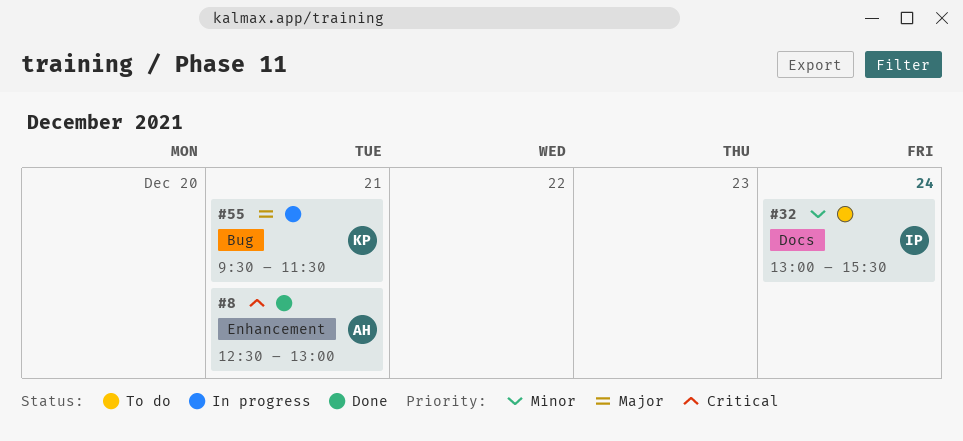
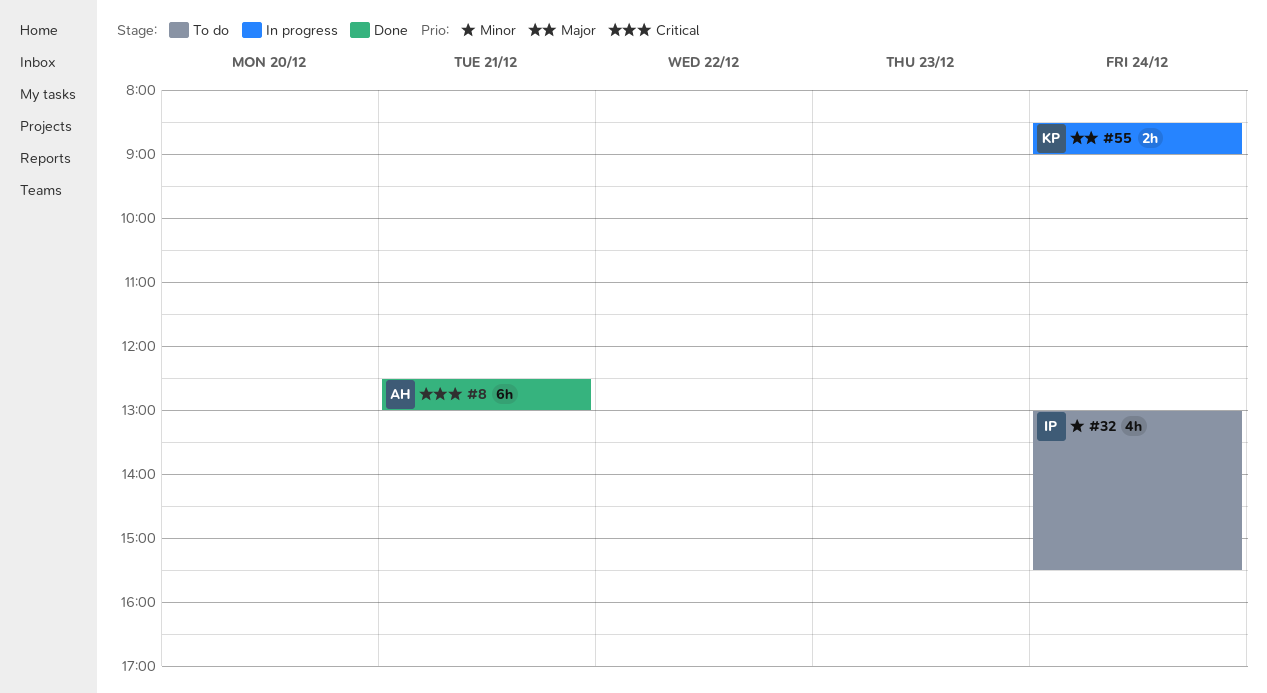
#55, day: Dec 21 -> Dec 24
#55, begins: 09:30 -> 08:30
#55, ends: 11:30 -> 09:00

